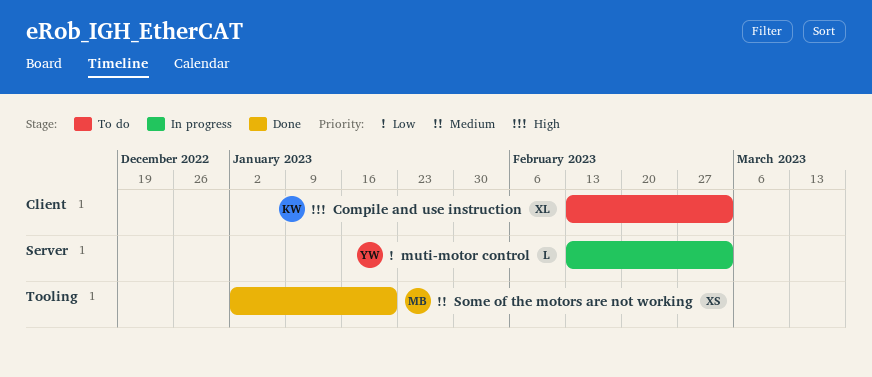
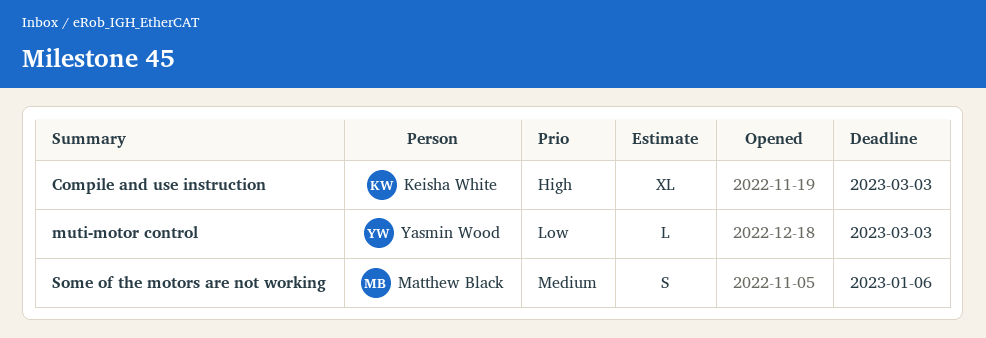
Some of the motors are not working, estimate: XS -> S
Some of the motors are not working, due: Jan 20 -> Jan 6

